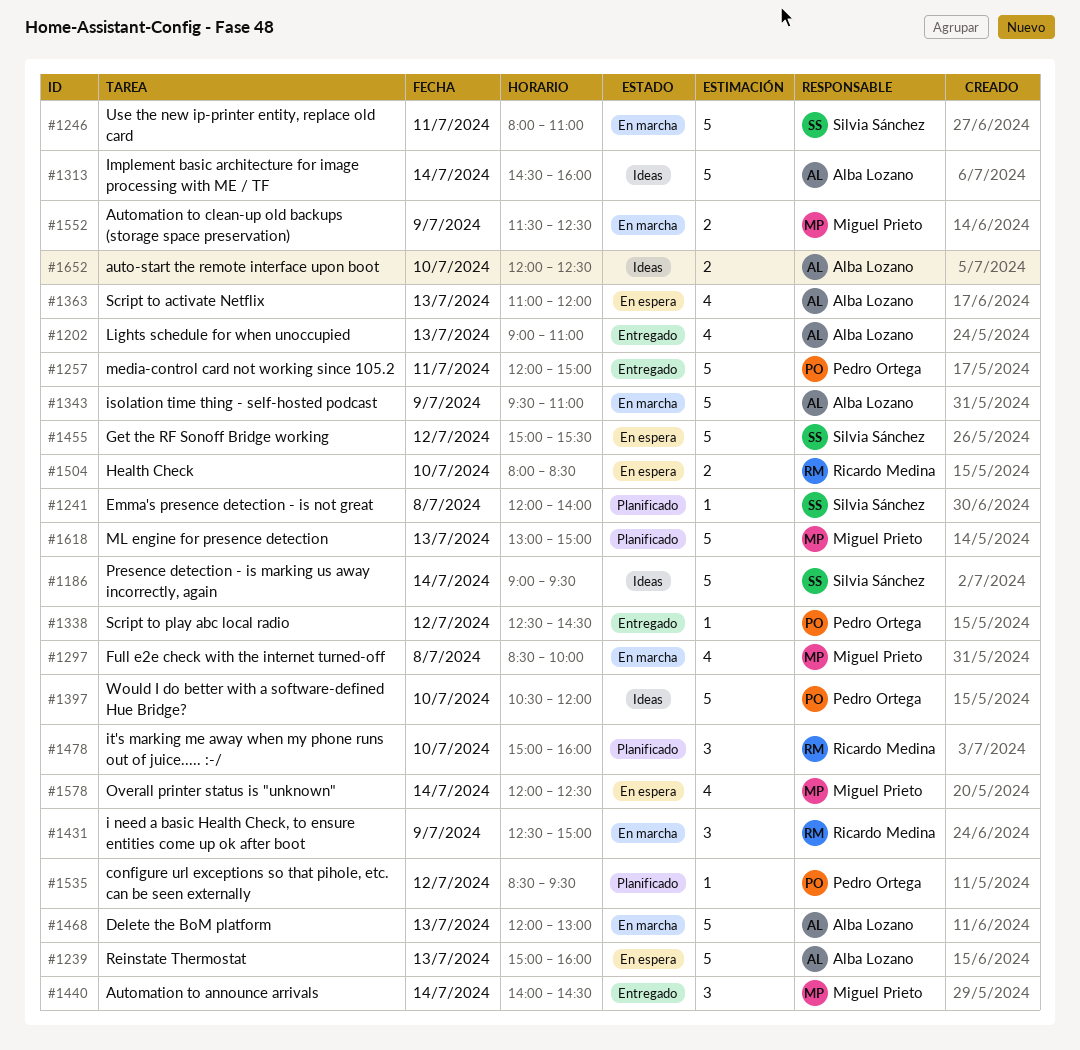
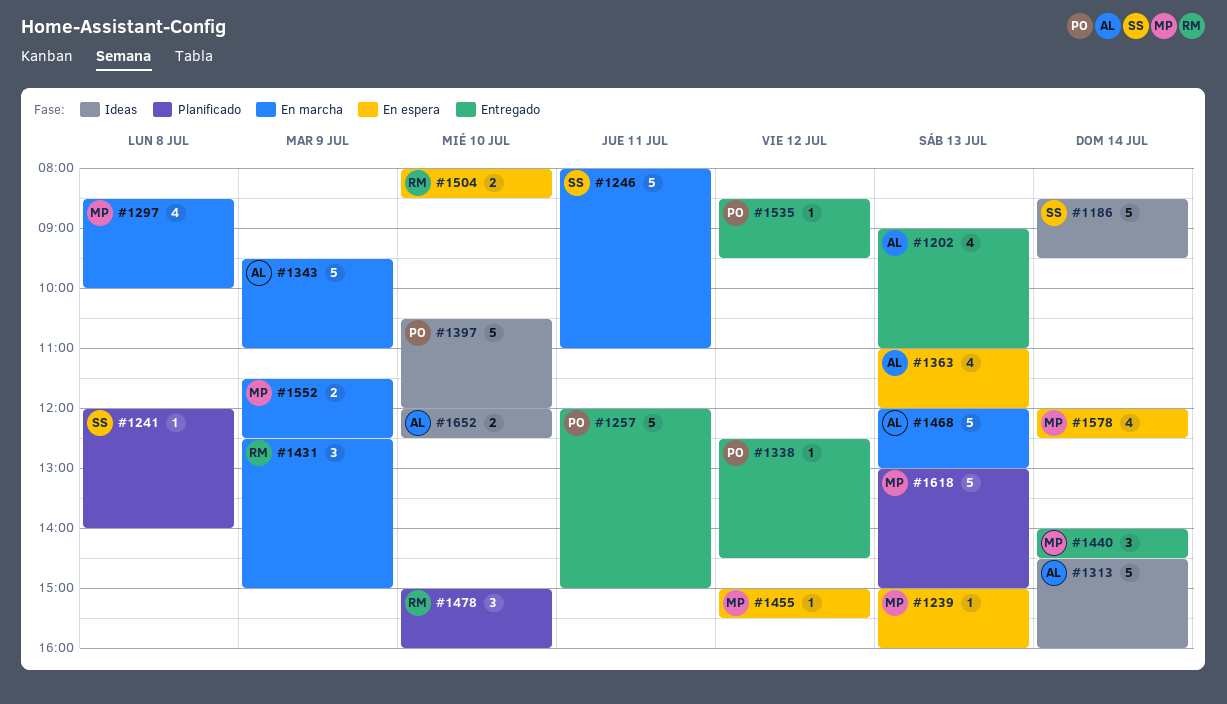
#1186, begins: 09:00 -> 08:30
#1239, owner: Alba Lozano -> Miguel Prieto
#1239, estimate: 5 -> 1
#1455, owner: Silvia Sánchez -> Miguel Prieto
#1455, estimate: 5 -> 1
#1535, status: Planificado -> Entregado

